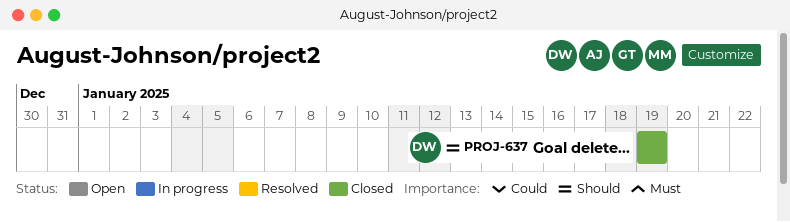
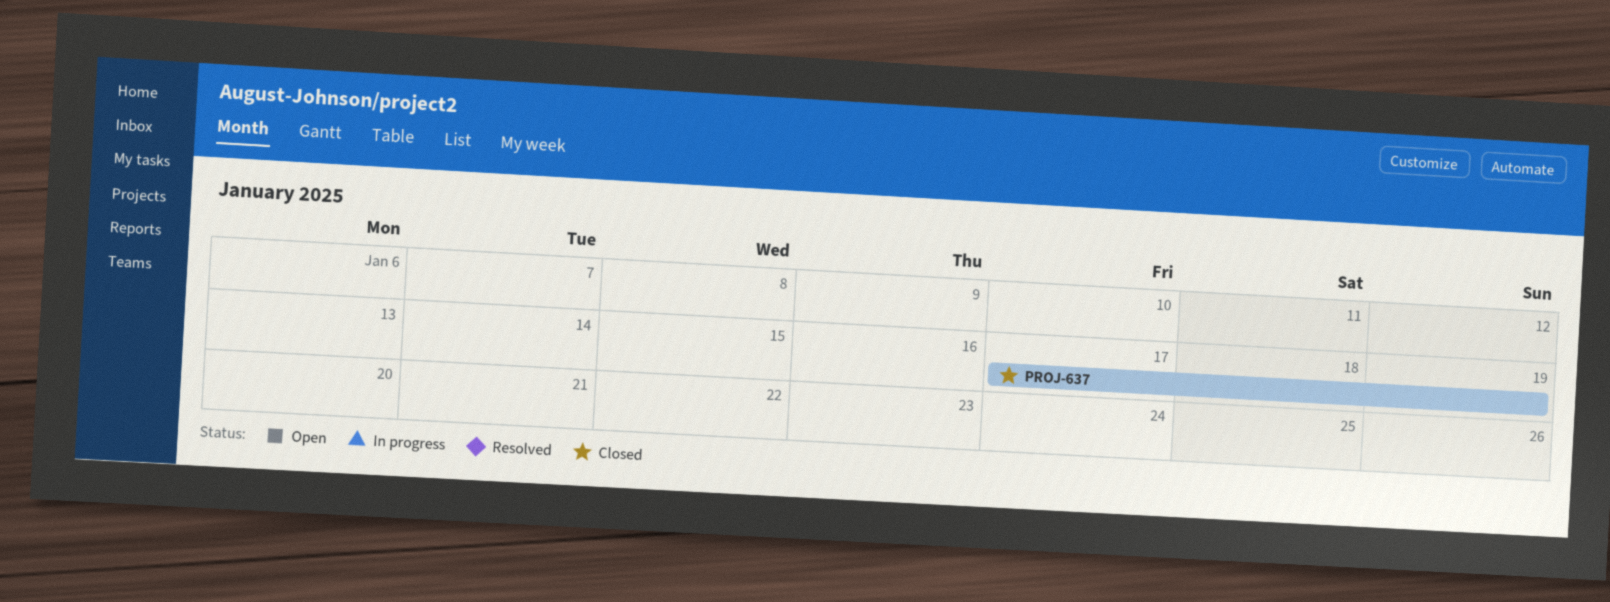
PROJ-637, start: Jan 19 -> Jan 17

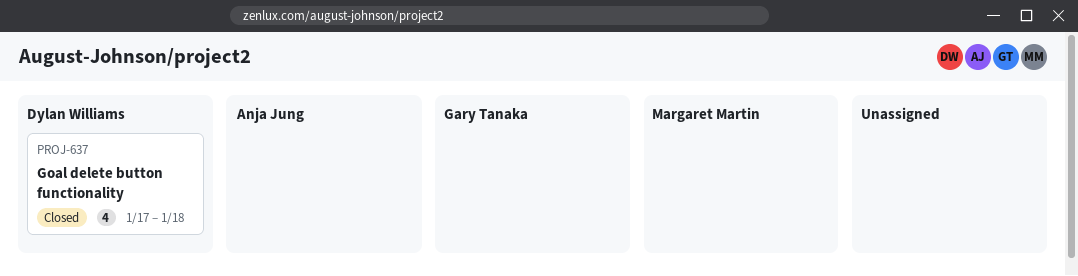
PROJ-637, due: Jan 19 -> Jan 18

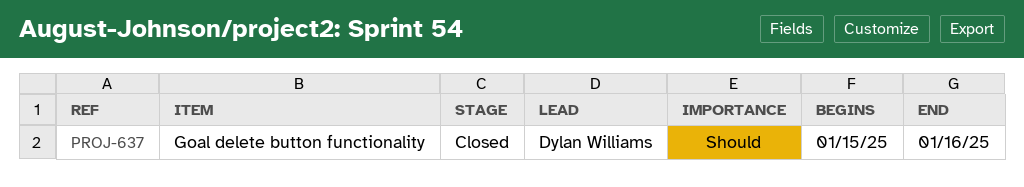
PROJ-637, start: Jan 17 -> Jan 15
PROJ-637, due: Jan 18 -> Jan 16

